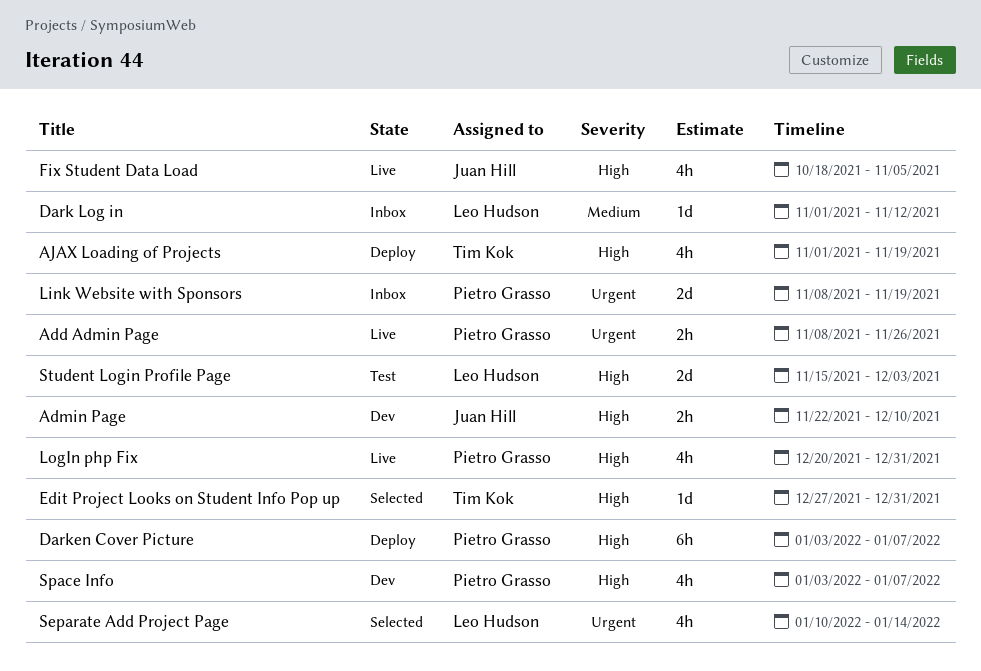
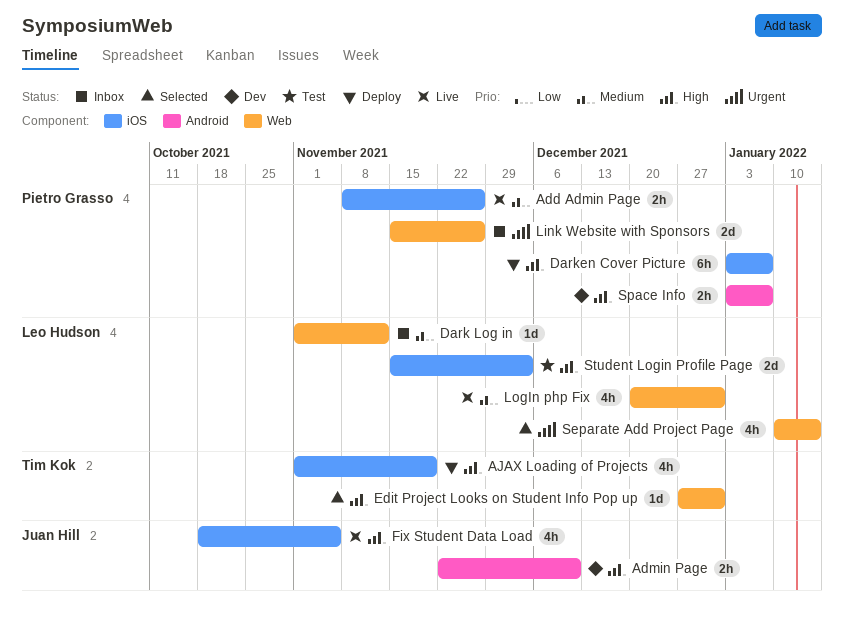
Add Admin Page, priority: Urgent -> Medium
Link Website with Sponsors, start: Nov 8 -> Nov 15
Link Website with Sponsors, due: Nov 19 -> Nov 26
LogIn php Fix, owner: Pietro Grasso -> Leo Hudson
LogIn php Fix, priority: High -> Medium
Space Info, estimate: 4h -> 2h

